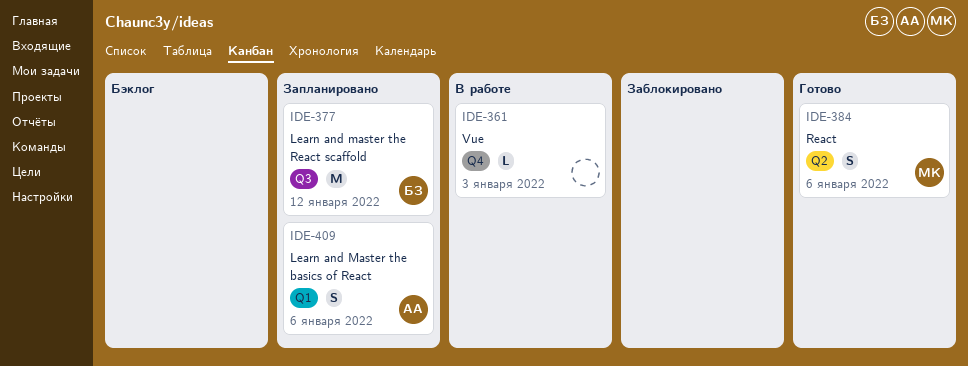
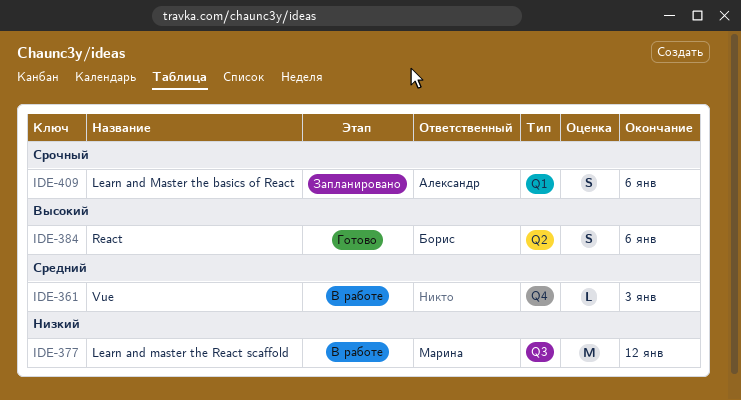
IDE-377, status: Запланировано -> В работе
IDE-377, owner: Борис -> Марина
IDE-384, owner: Марина -> Борис

